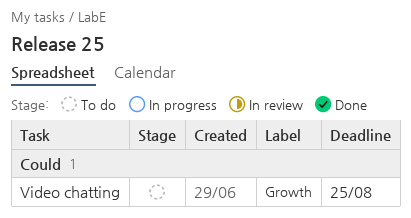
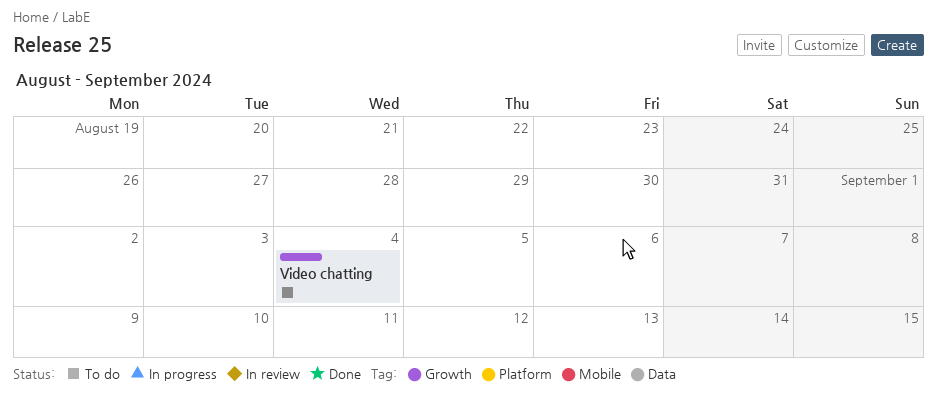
Video chatting, due: Aug 25 -> Sep 4

